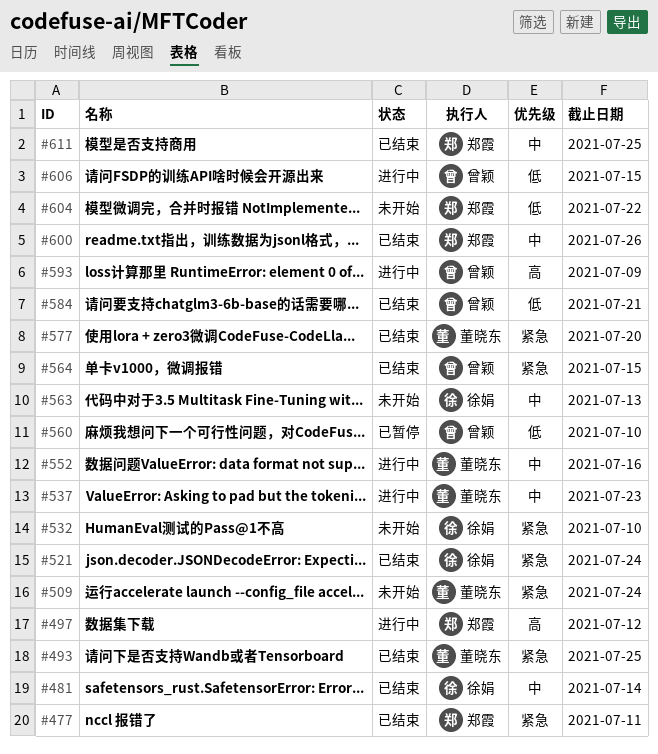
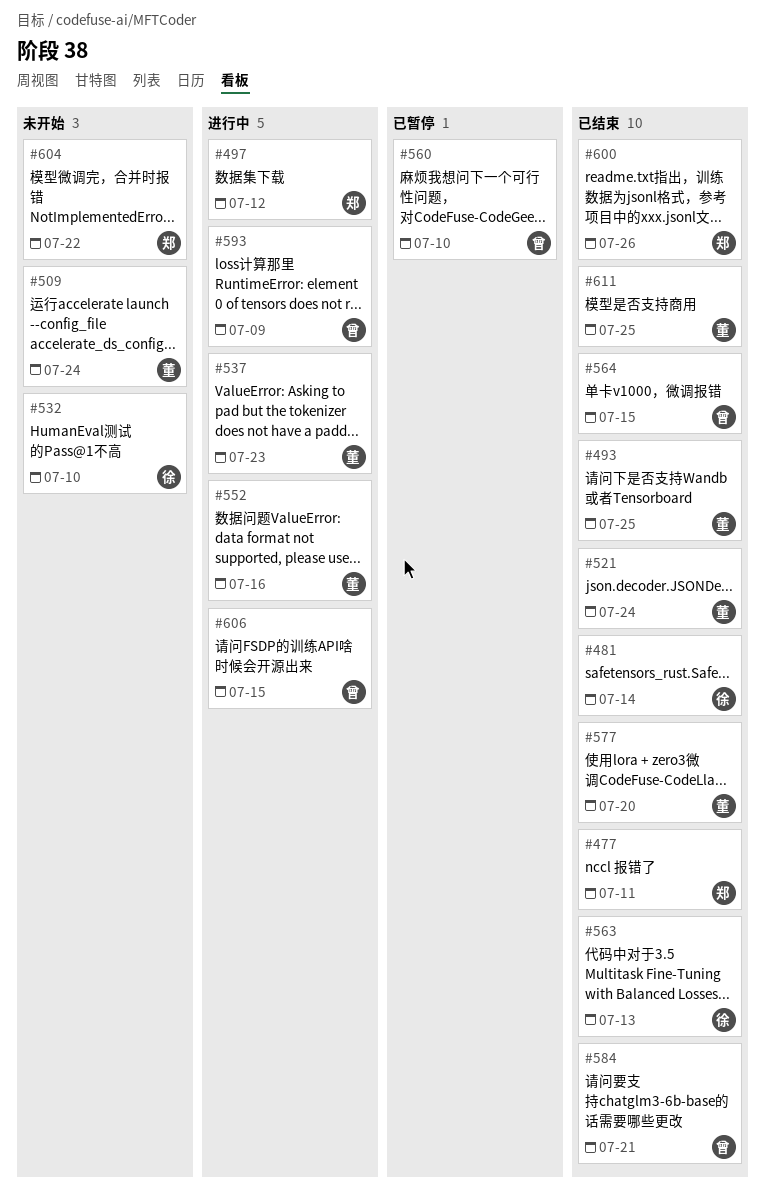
#521, owner: 徐娟 -> 董晓东
#563, status: 未开始 -> 已结束
#611, owner: 郑霞 -> 董晓东

